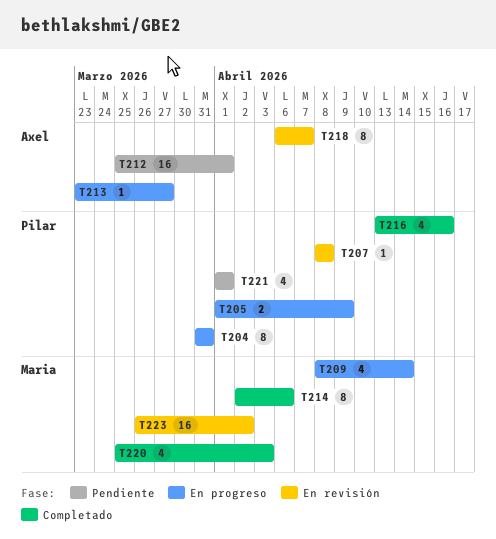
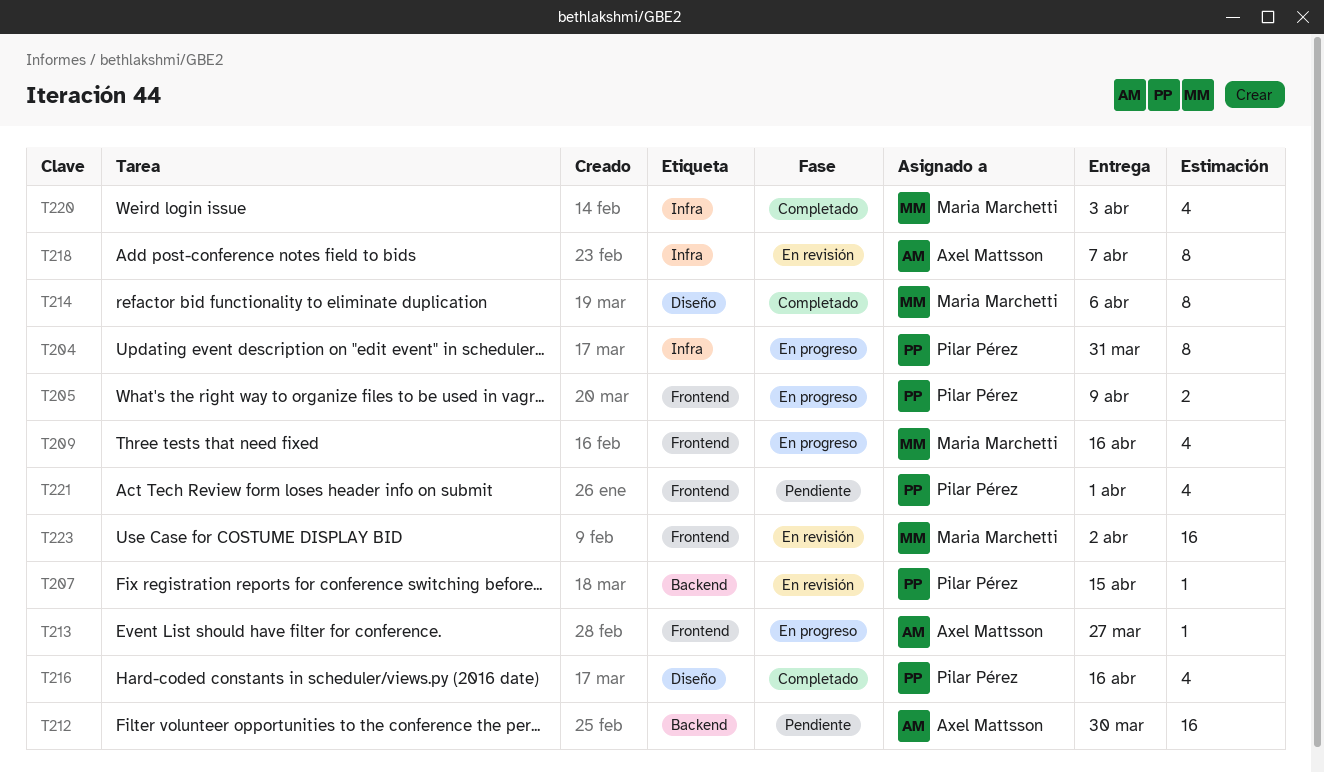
T207, due: Apr 8 -> Apr 15
T209, due: Apr 14 -> Apr 16
T212, due: Apr 1 -> Mar 30

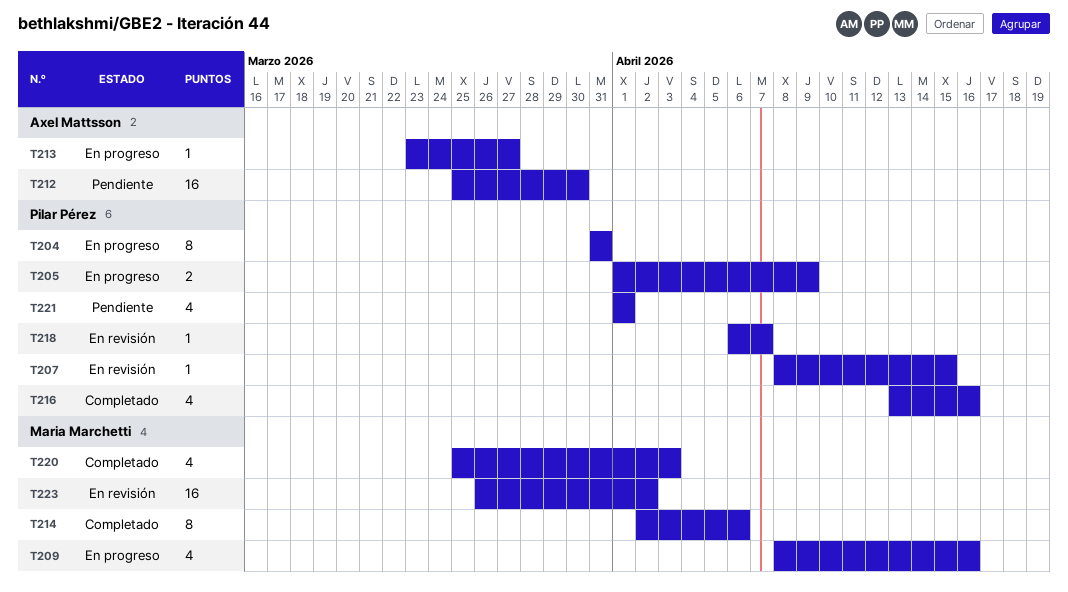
T218, owner: Axel Mattsson -> Pilar Pérez
T218, estimate: 8 -> 1

